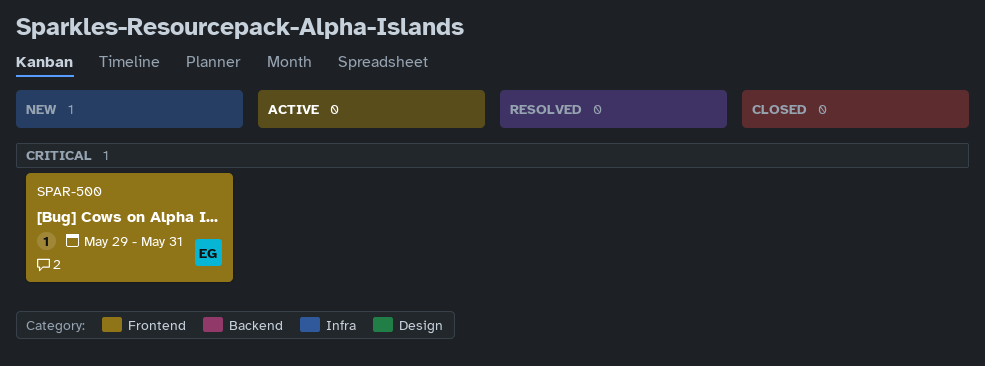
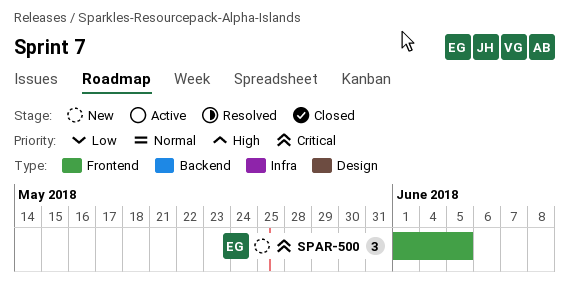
SPAR-500, estimate: 1 -> 3
SPAR-500, start: May 29 -> Jun 1
SPAR-500, due: May 31 -> Jun 5

